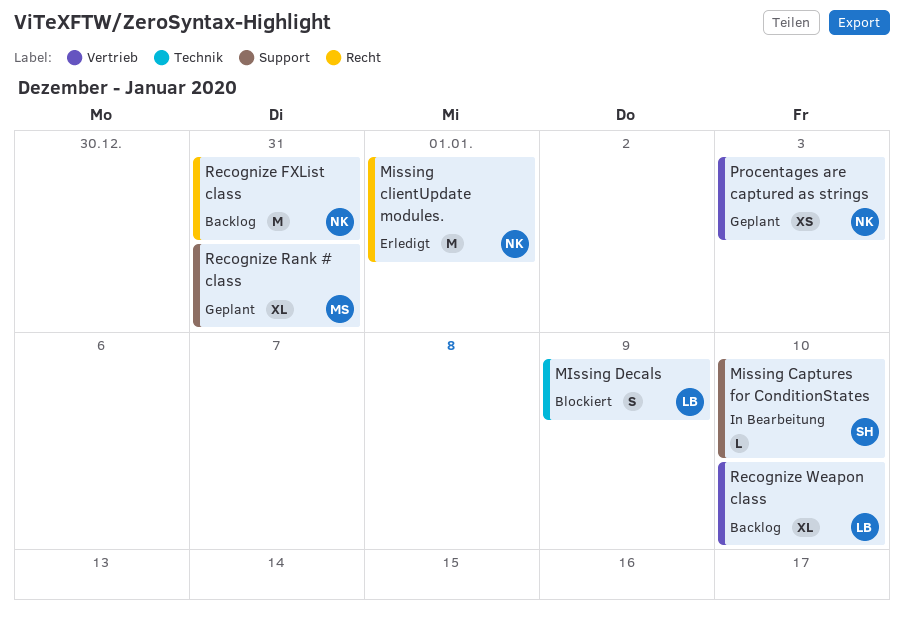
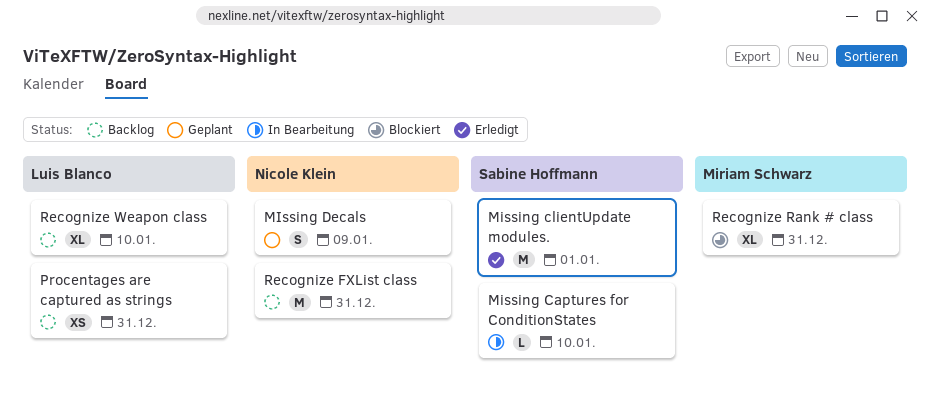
Missing clientUpdate modules., owner: Nicole Klein -> Sabine Hoffmann
MIssing Decals, status: Blockiert -> Geplant
MIssing Decals, owner: Luis Blanco -> Nicole Klein
Procentages are captured as strings, status: Geplant -> Backlog
Procentages are captured as strings, owner: Nicole Klein -> Luis Blanco
Procentages are captured as strings, due: Jan 3 -> Dec 31
Recognize Rank # class, status: Geplant -> Blockiert

